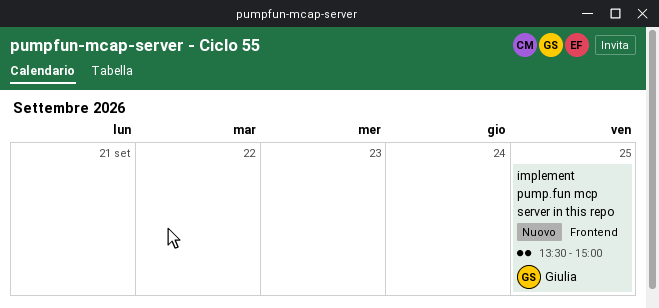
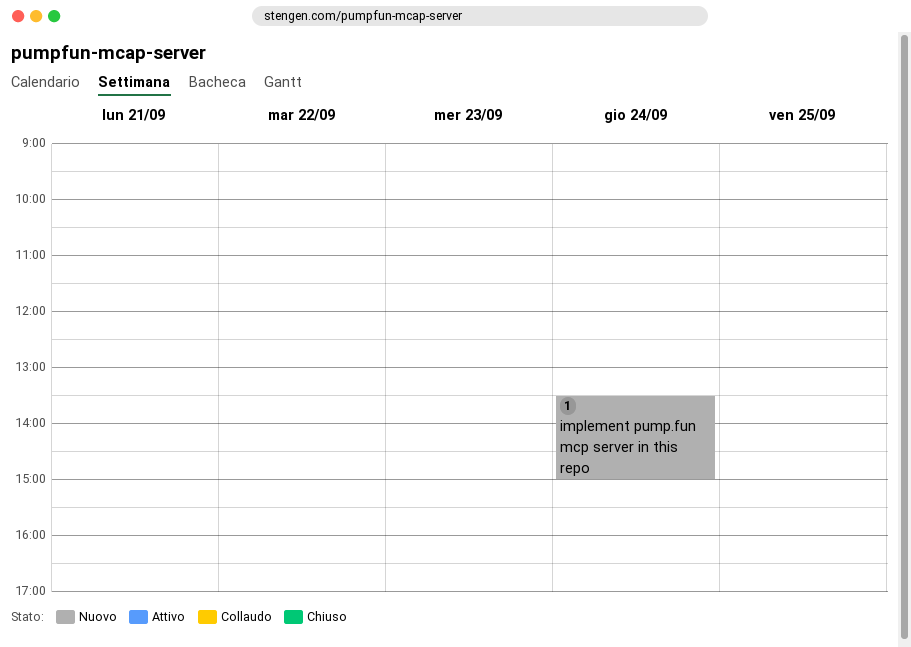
implement pump.fun mcp server in this repo, estimate: 2 -> 1
implement pump.fun mcp server in this repo, day: Sep 25 -> Sep 24

